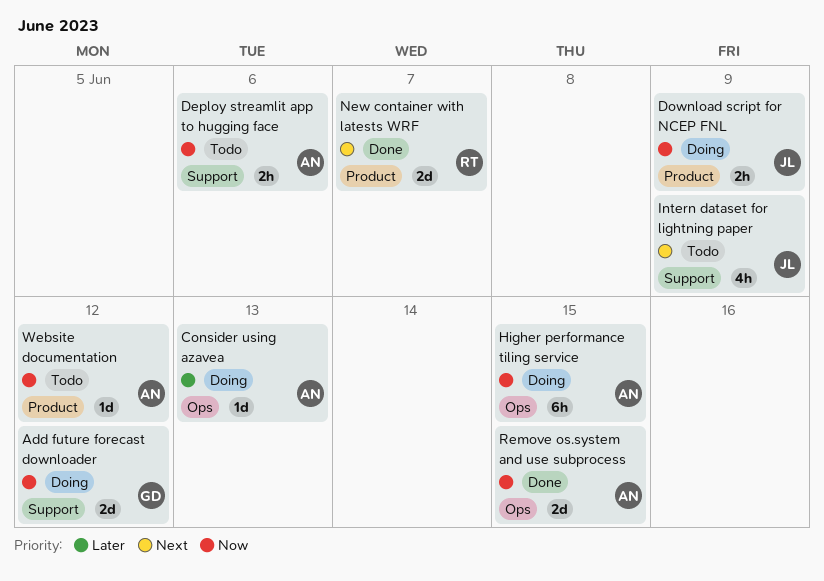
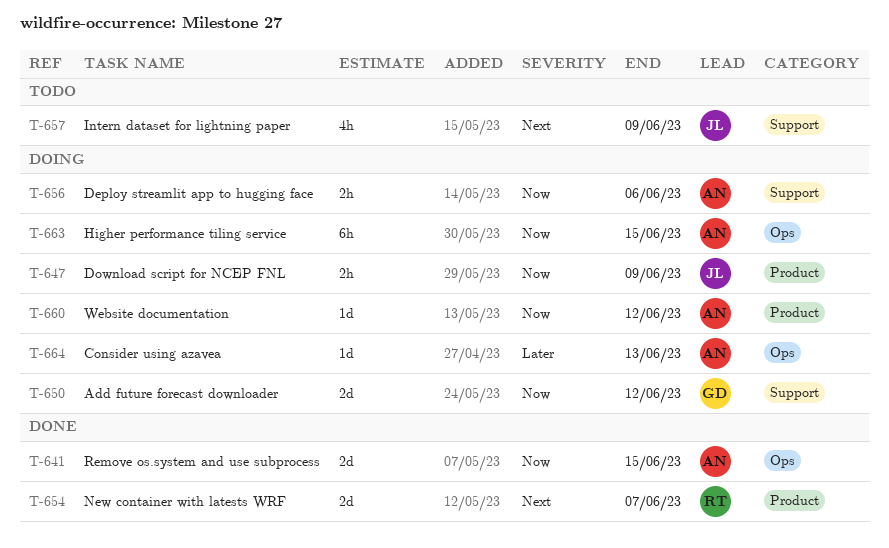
Deploy streamlit app to hugging face, status: Todo -> Doing
Website documentation, status: Todo -> Doing

